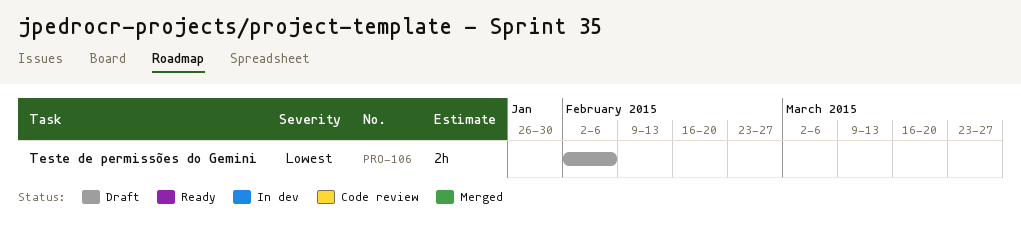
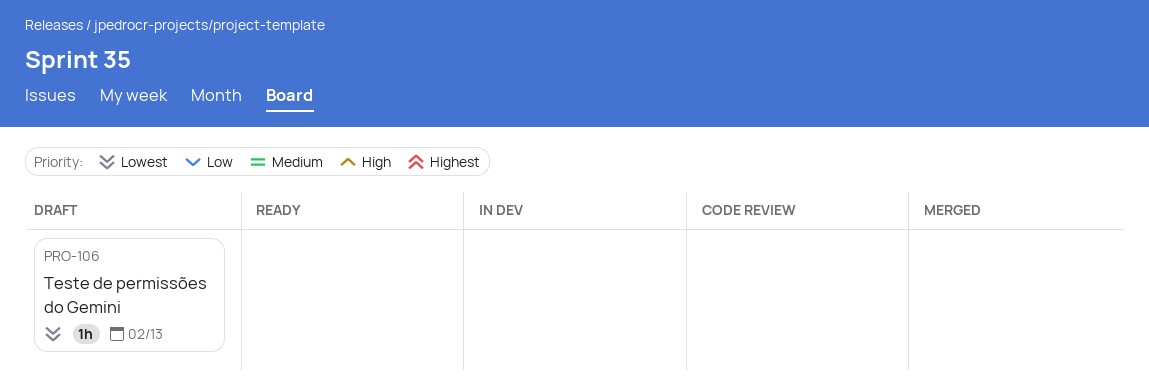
PRO-106, estimate: 2h -> 1h
PRO-106, due: Feb 6 -> Feb 13

